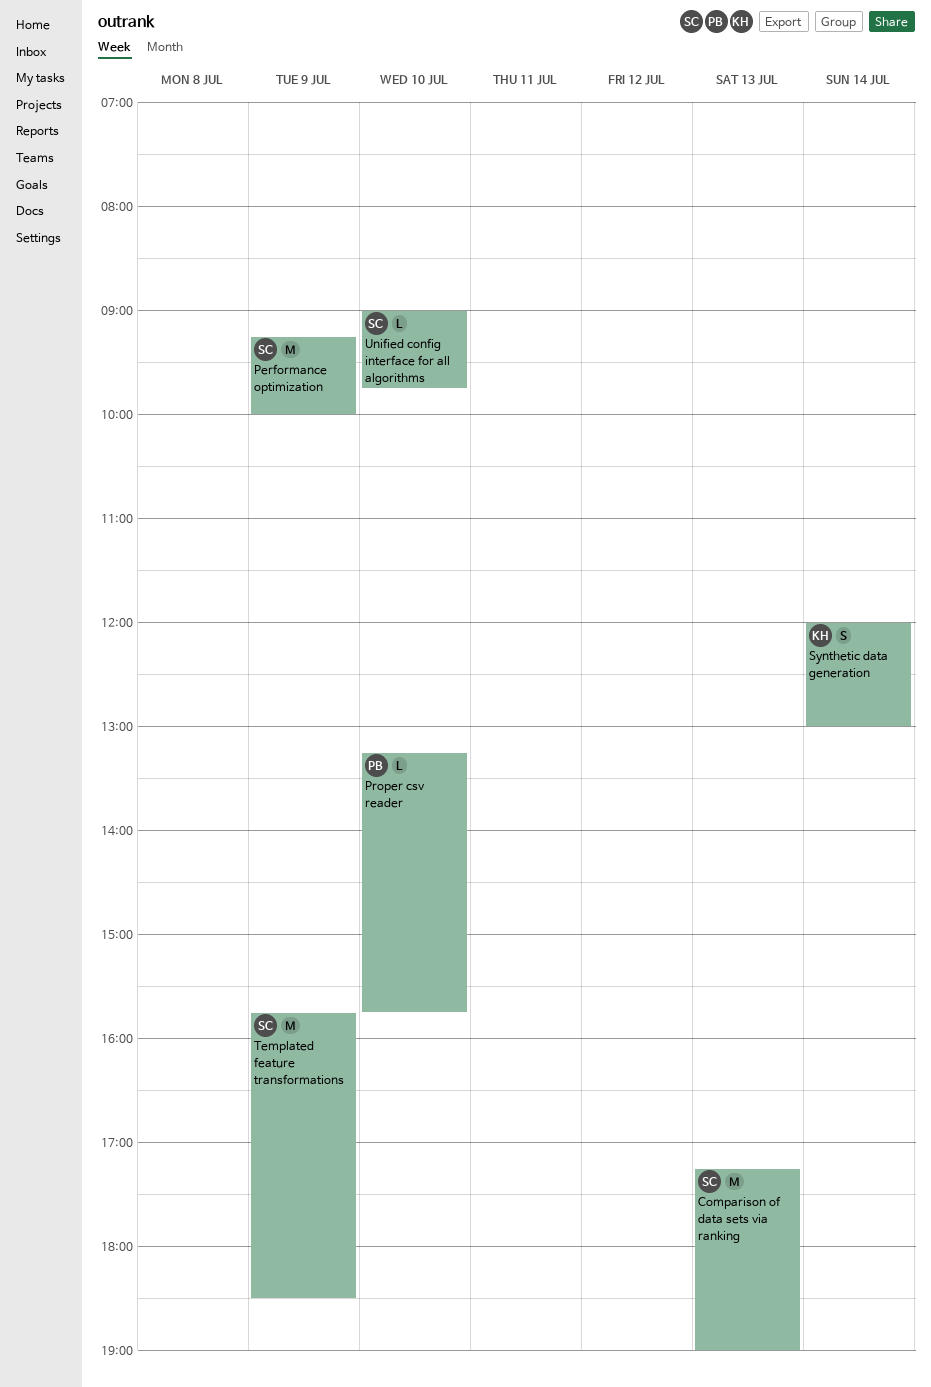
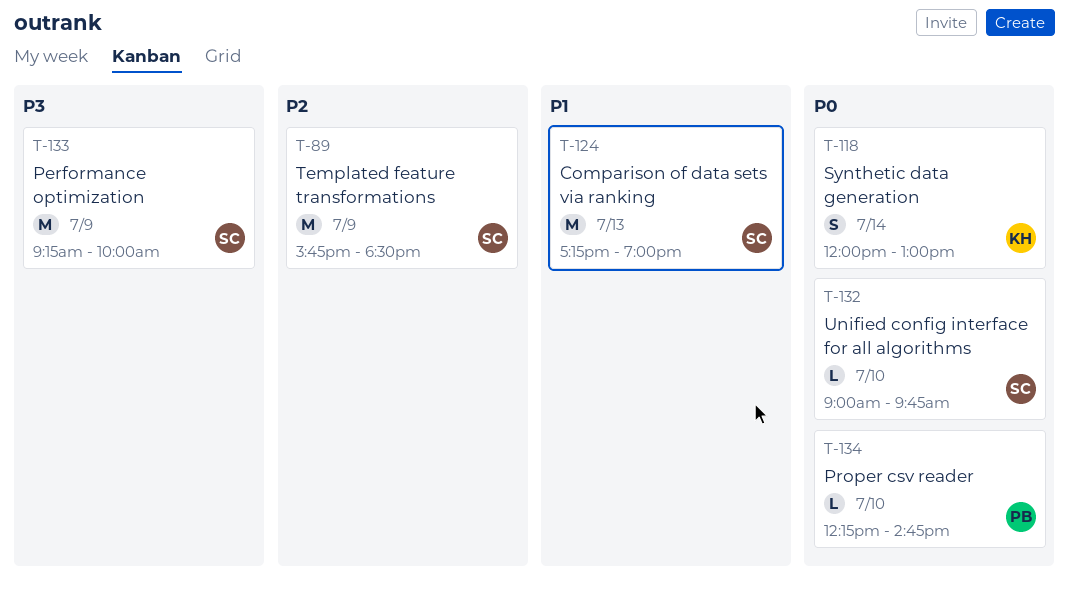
Proper csv reader, begins: 13:15 -> 12:15
Proper csv reader, ends: 15:45 -> 14:45

